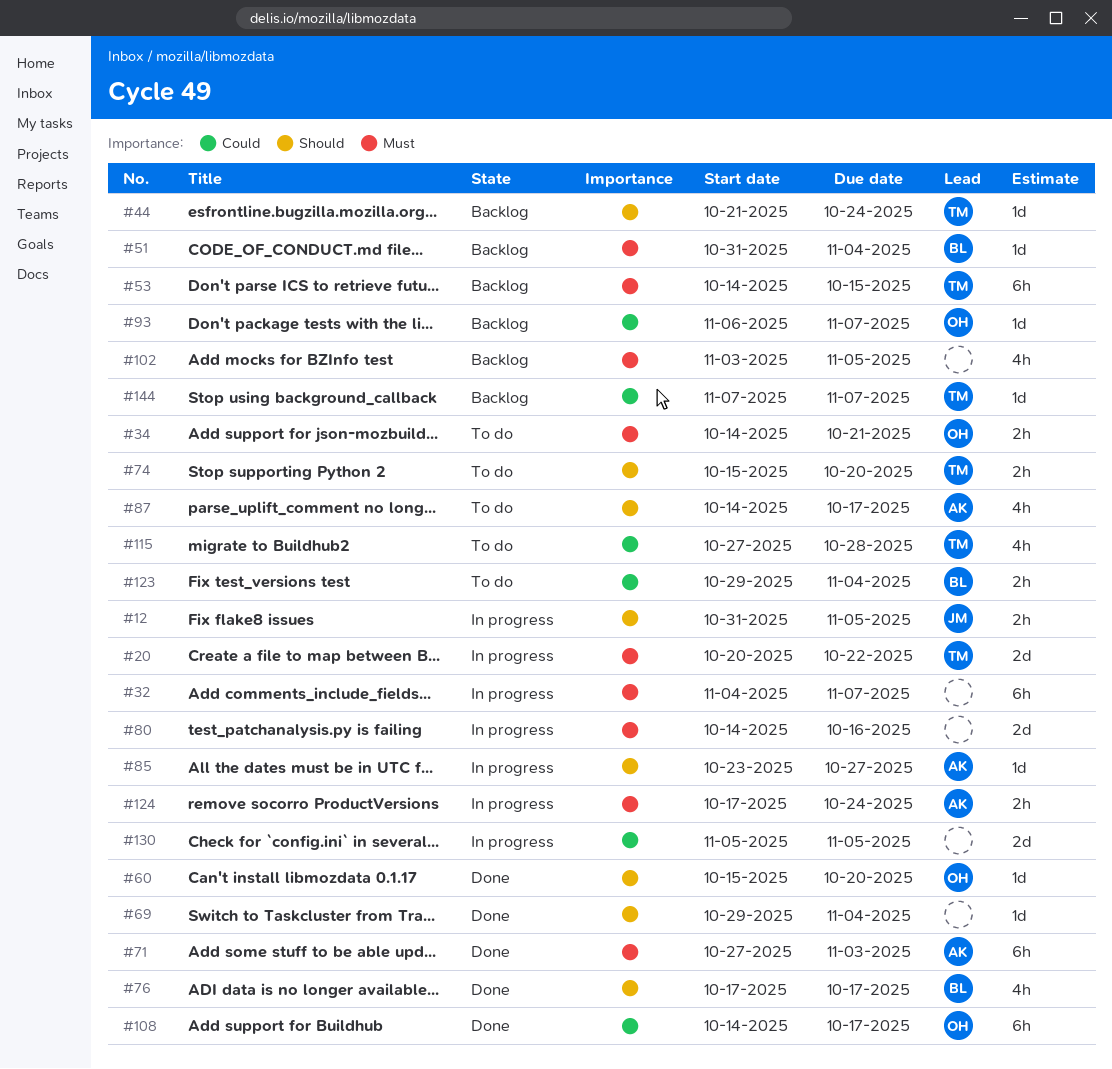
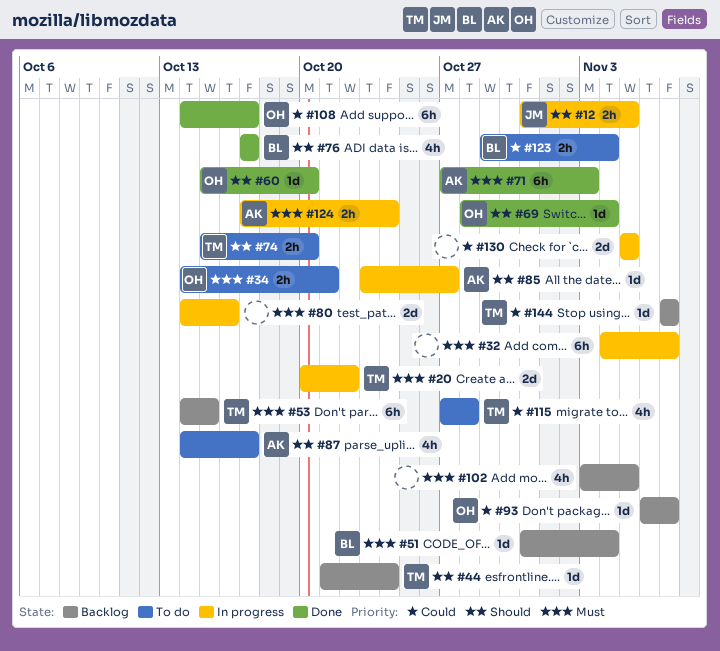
#69, owner: none -> OH
#69, start: Oct 29 -> Oct 28

